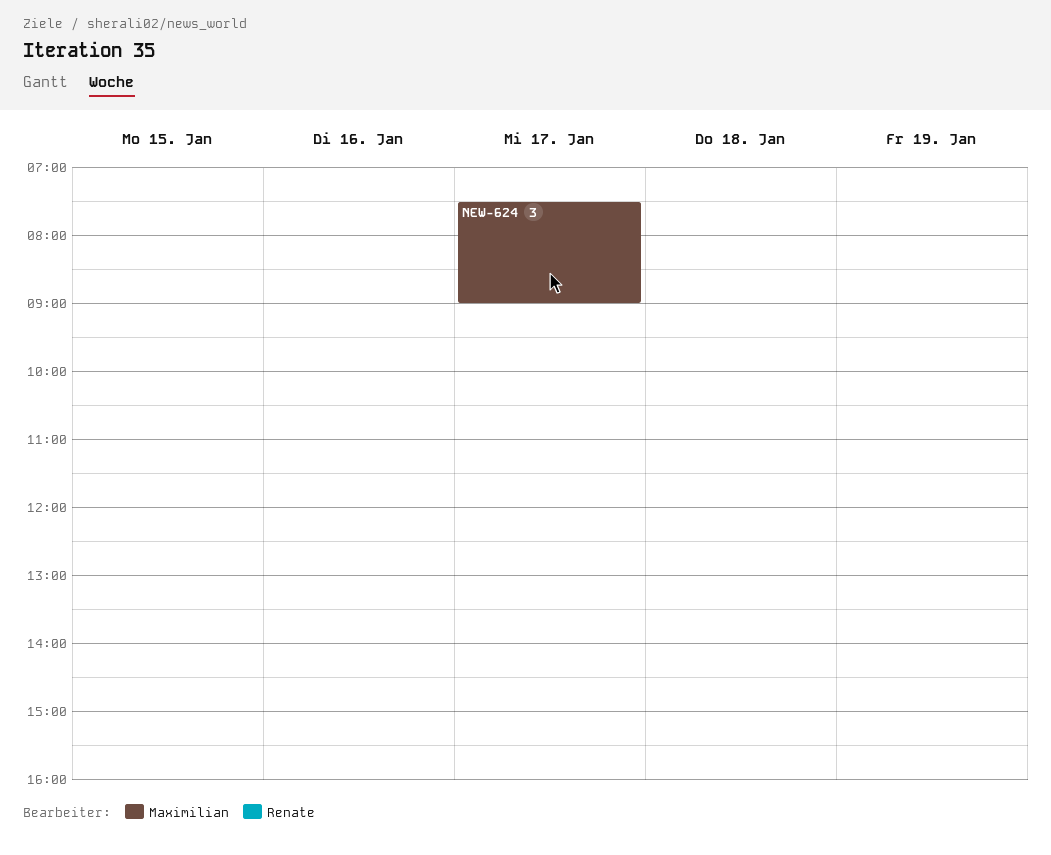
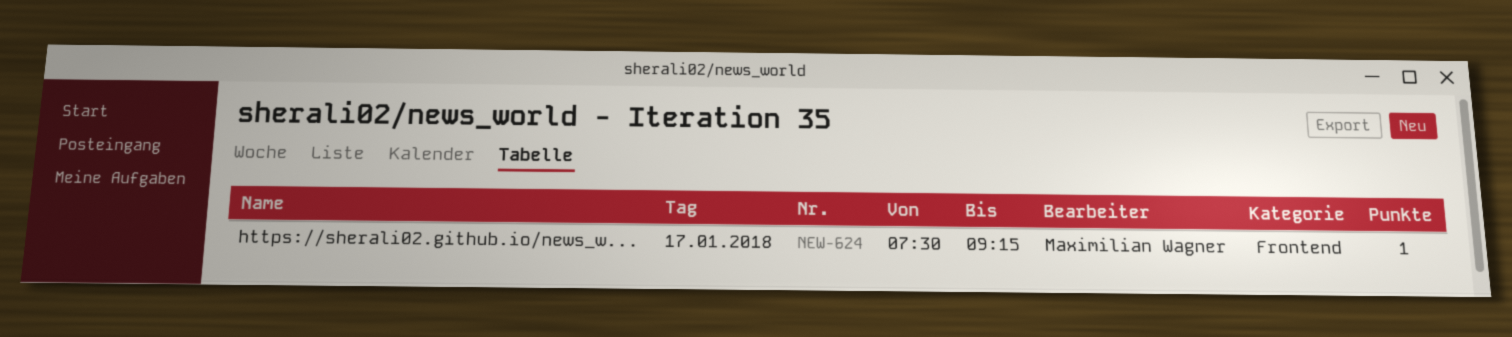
NEW-624, estimate: 3 -> 1
NEW-624, ends: 09:00 -> 09:15

